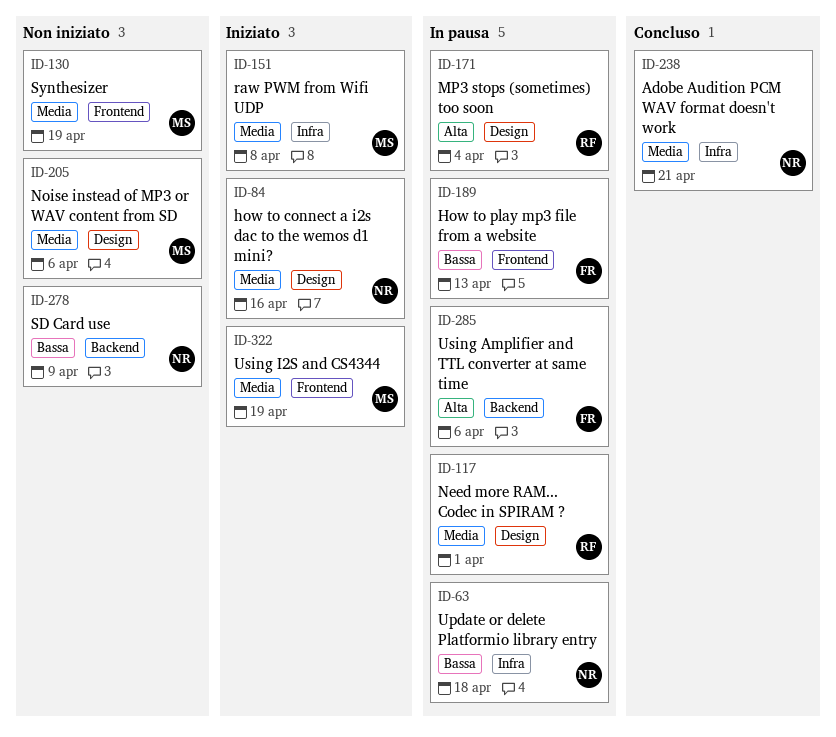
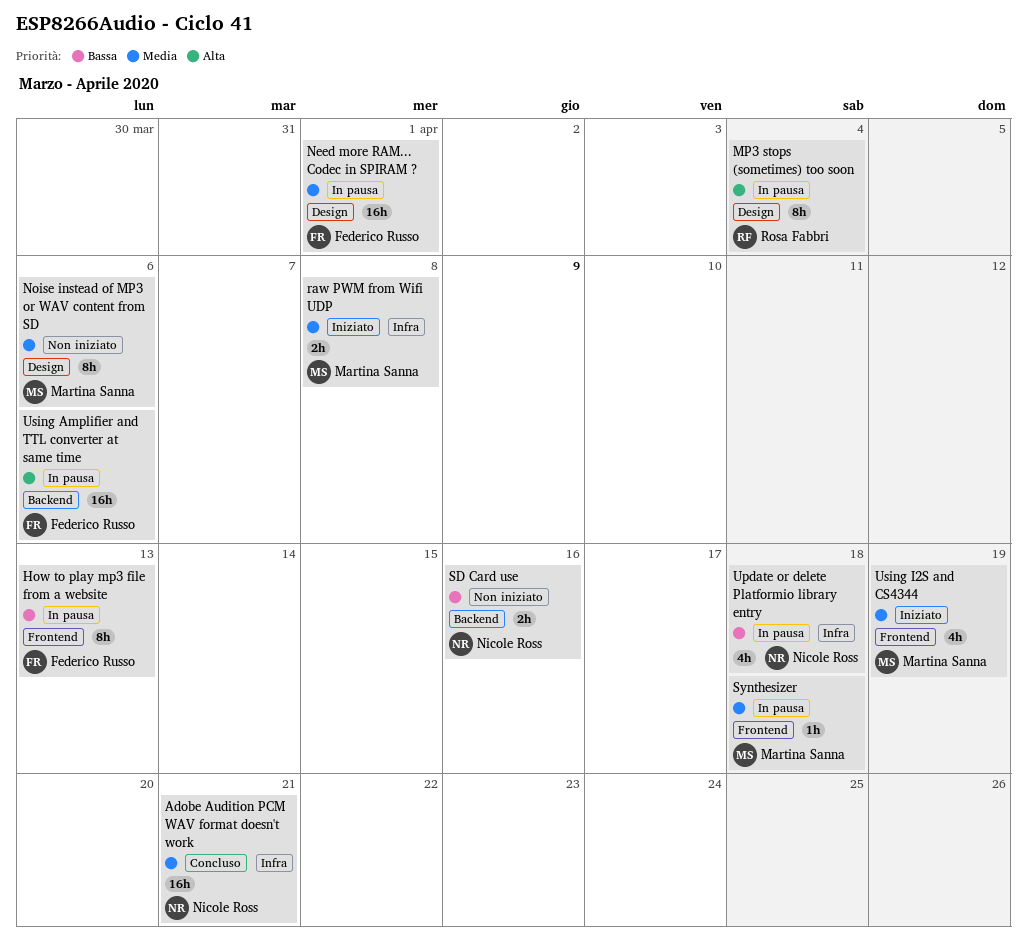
how to connect a i2s dac to the wemos d1 mini?: present -> none
Need more RAM... Codec in SPIRAM ?, owner: Rosa Fabbri -> Federico Russo
SD Card use, due: Apr 9 -> Apr 16
Synthesizer, status: Non iniziato -> In pausa
Synthesizer, due: Apr 19 -> Apr 18

